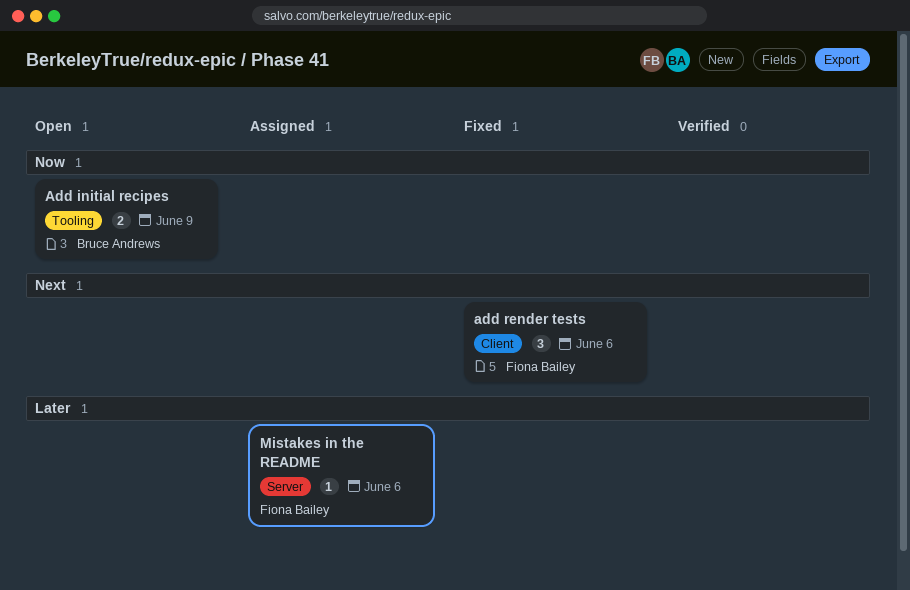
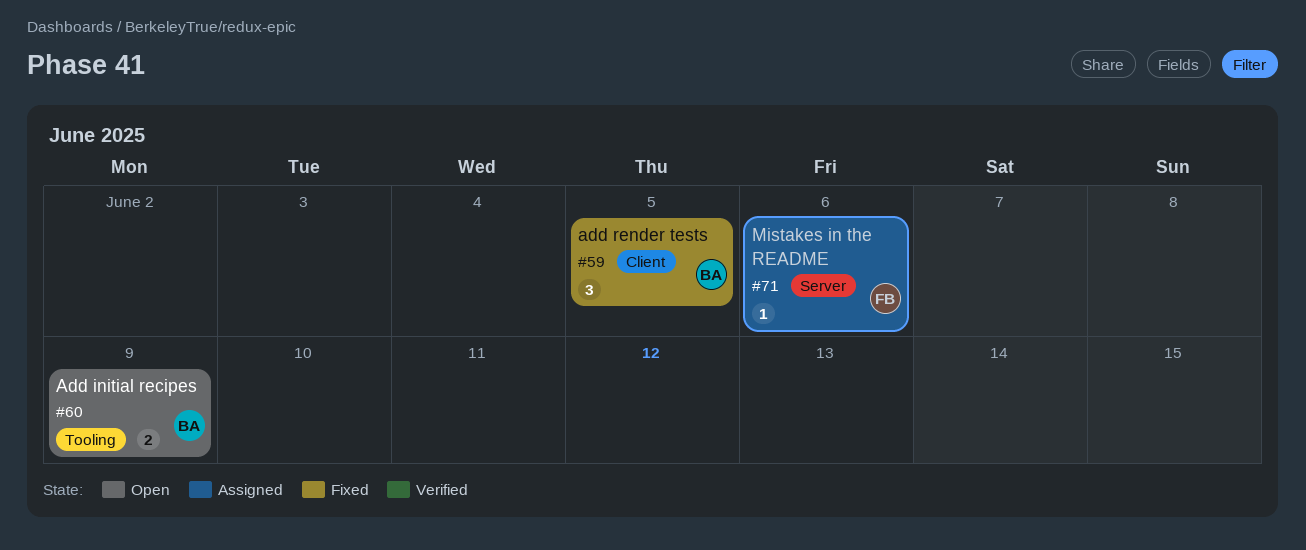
add render tests, owner: Fiona Bailey -> Bruce Andrews
add render tests, due: Jun 6 -> Jun 5

